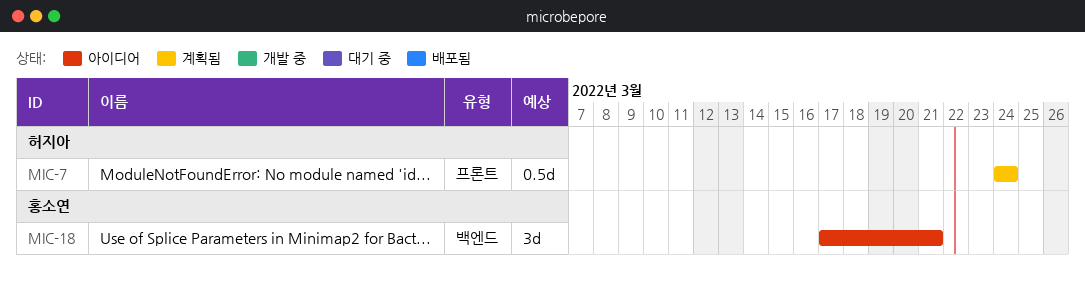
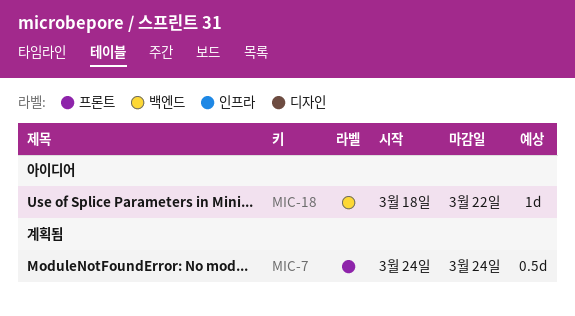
MIC-18, estimate: 3d -> 1d
MIC-18, start: Mar 17 -> Mar 18
MIC-18, due: Mar 21 -> Mar 22

